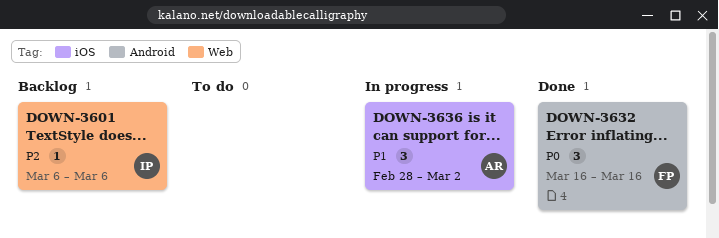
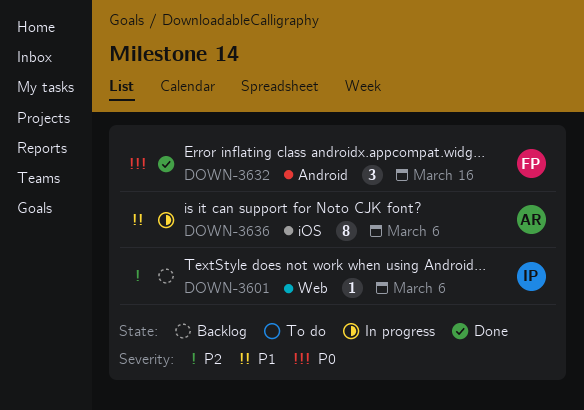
DOWN-3636, estimate: 3 -> 8
DOWN-3636, due: Mar 2 -> Mar 6

